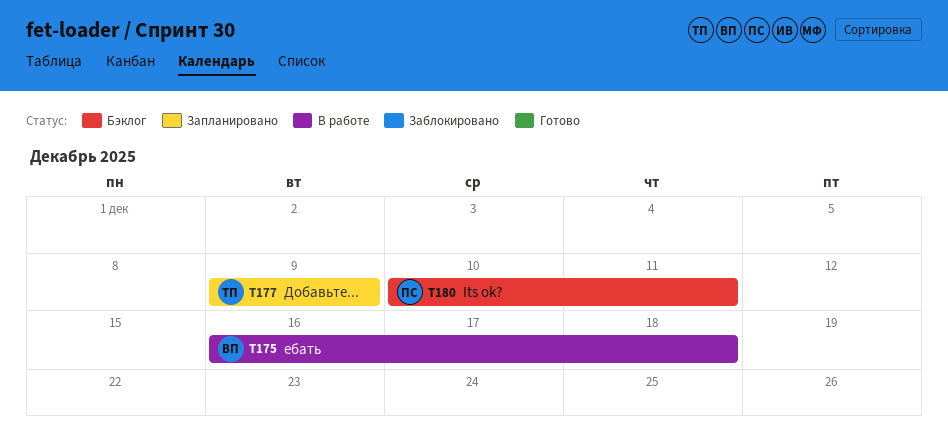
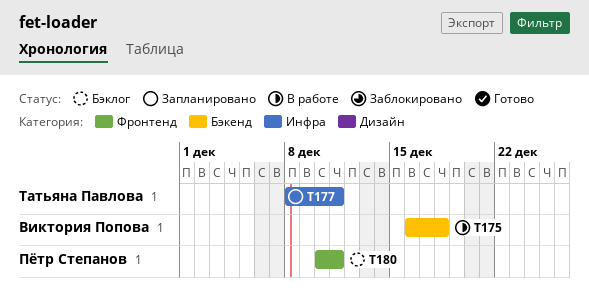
T177, start: Dec 9 -> Dec 8
T177, due: Dec 9 -> Dec 11

